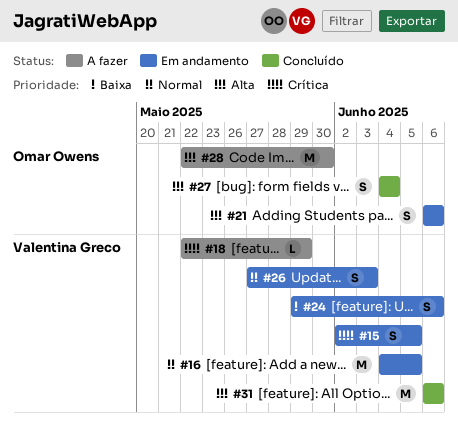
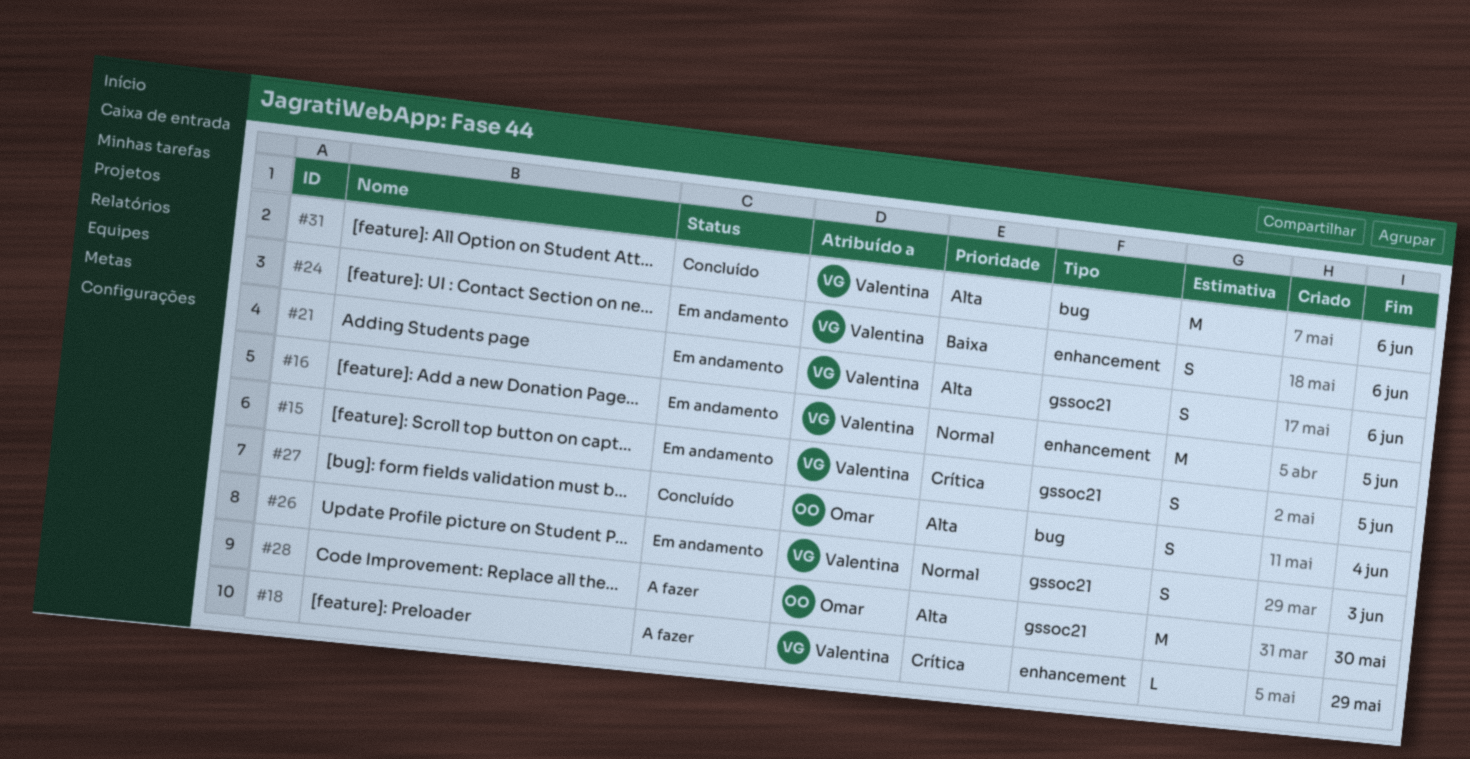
#21, owner: Omar Owens -> Valentina Greco

